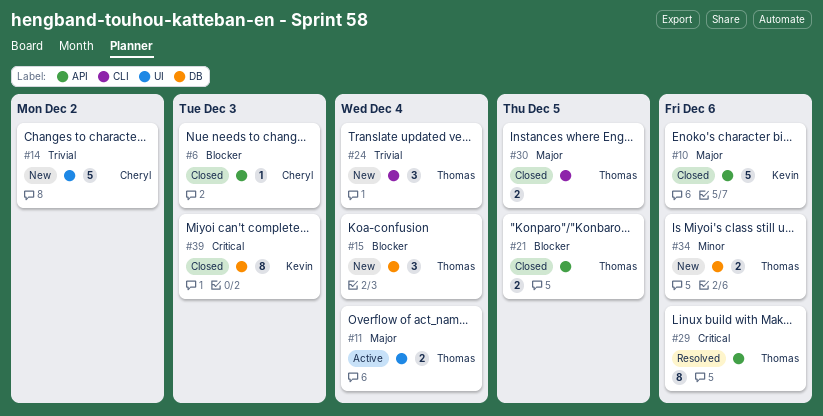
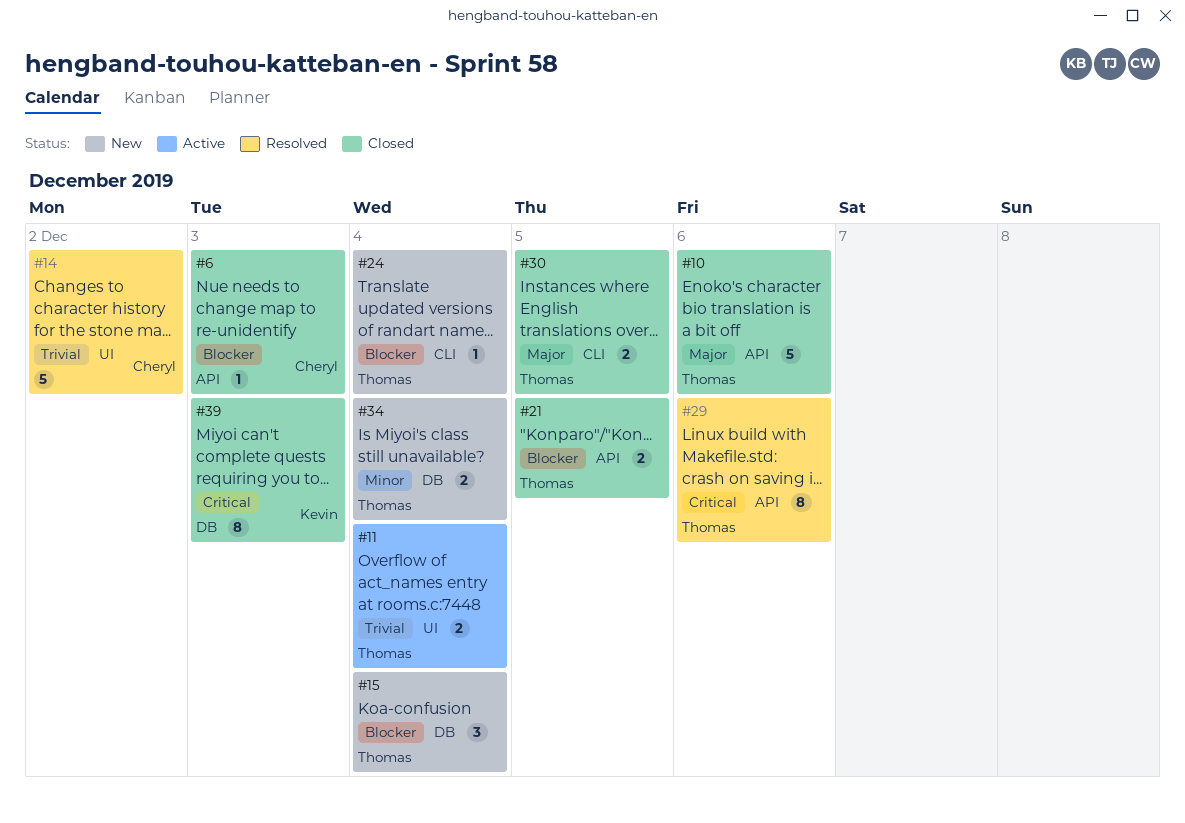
#10, owner: Kevin -> Thomas
#11, priority: Major -> Trivial
#14, status: New -> Resolved
#24, priority: Trivial -> Blocker
#24, estimate: 3 -> 1
#34, due: Dec 6 -> Dec 4

